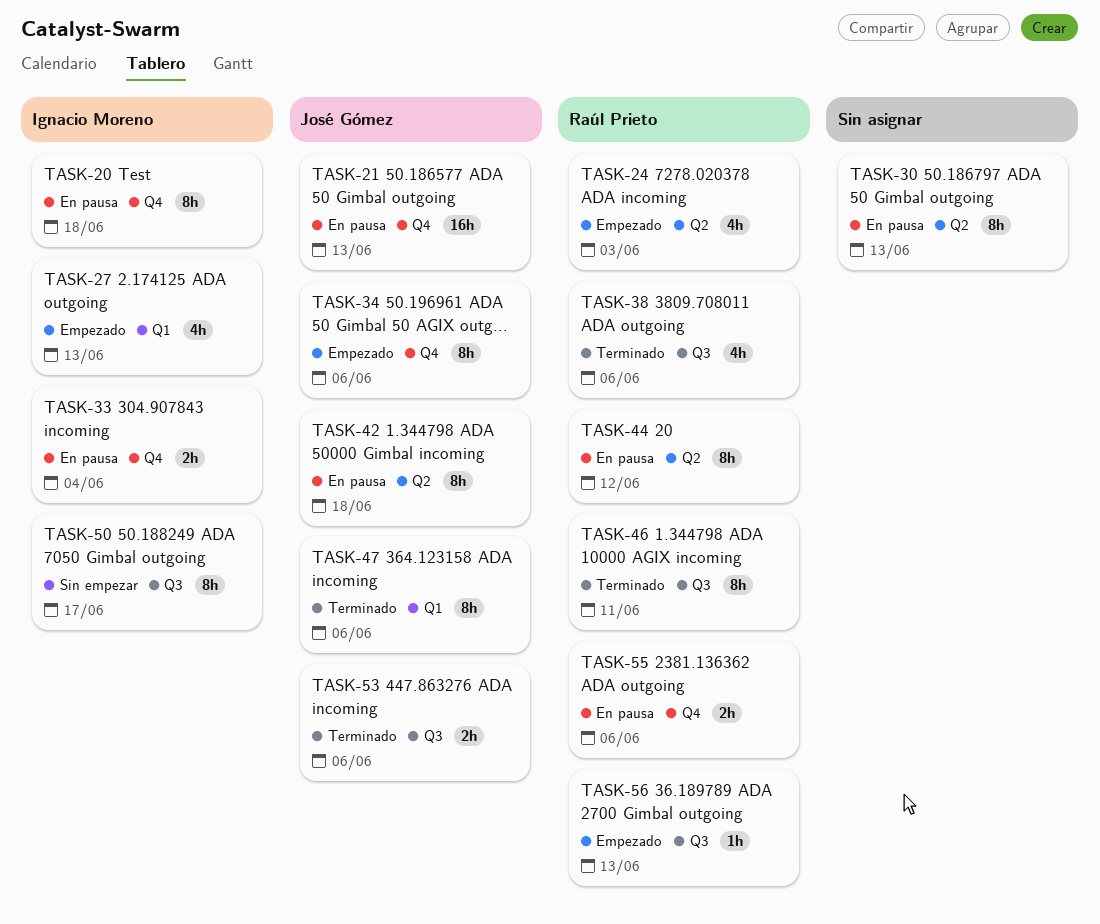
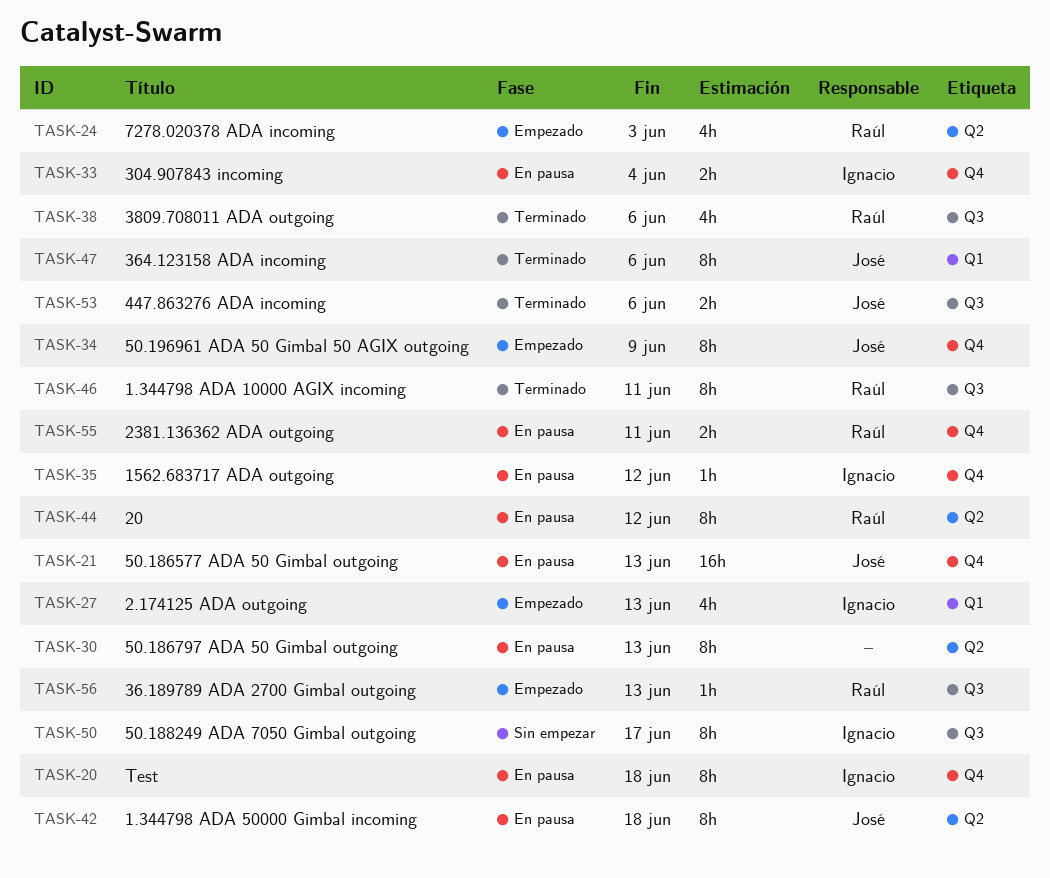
TASK-34, due: Jun 6 -> Jun 9
TASK-35: none -> present
TASK-55, due: Jun 6 -> Jun 11

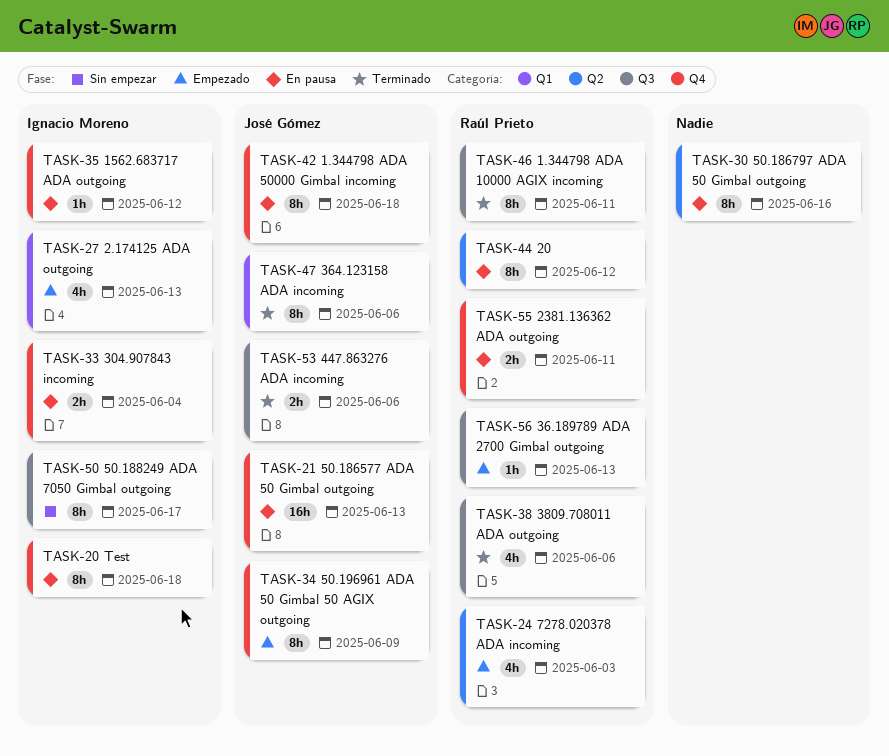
TASK-30, due: Jun 13 -> Jun 16
TASK-42, label: Q2 -> Q4

